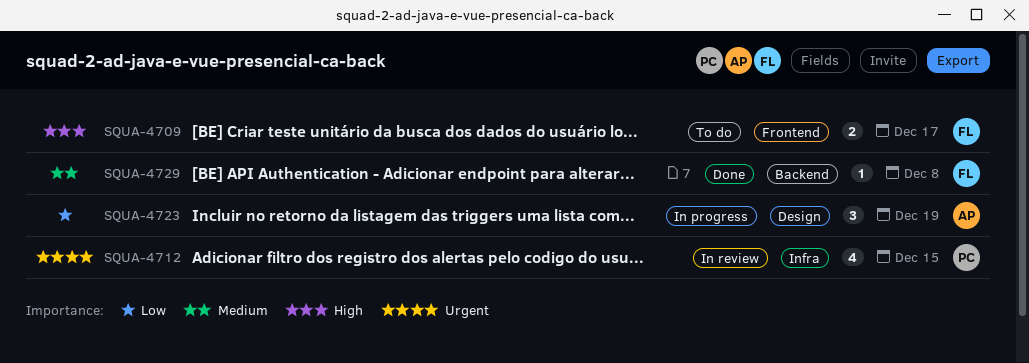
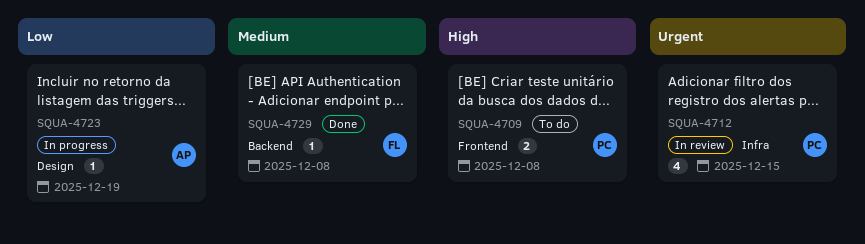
SQUA-4709, owner: FL -> PC
SQUA-4709, due: Dec 17 -> Dec 8
SQUA-4723, estimate: 3 -> 1

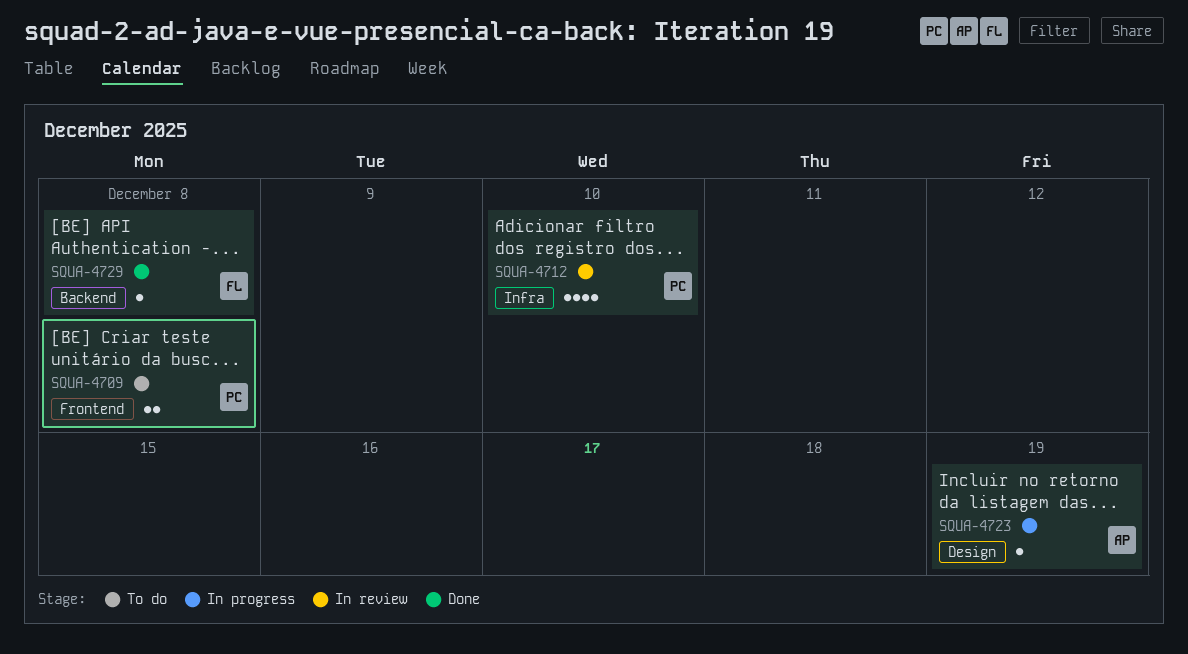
SQUA-4712, due: Dec 15 -> Dec 10

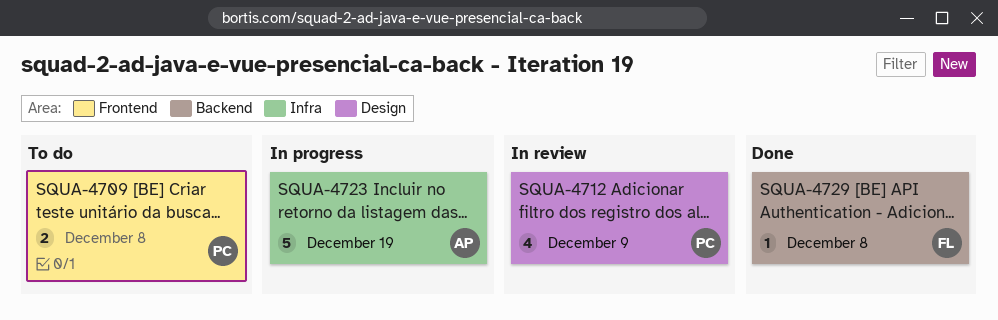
SQUA-4712, label: Infra -> Design
SQUA-4712, due: Dec 10 -> Dec 9
SQUA-4723, label: Design -> Infra
SQUA-4723, estimate: 1 -> 5

